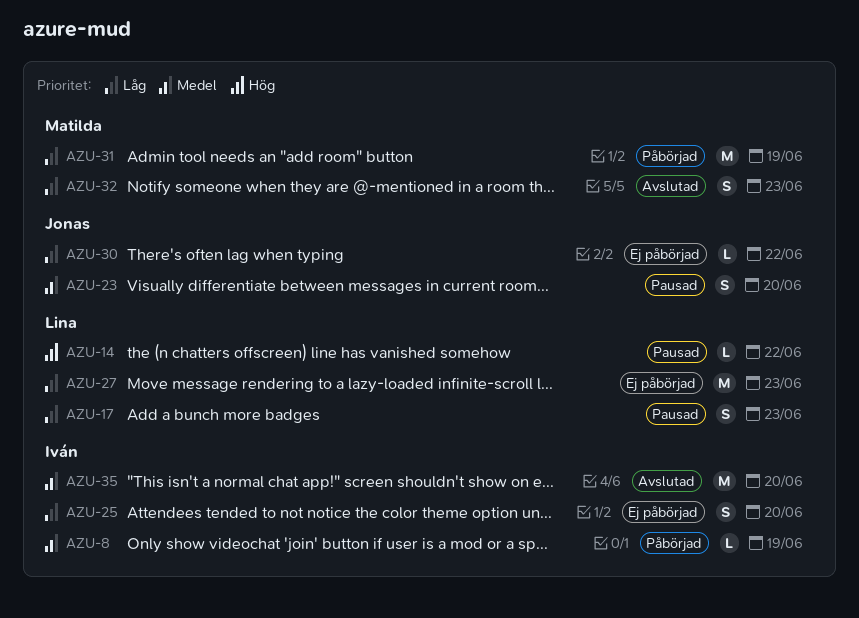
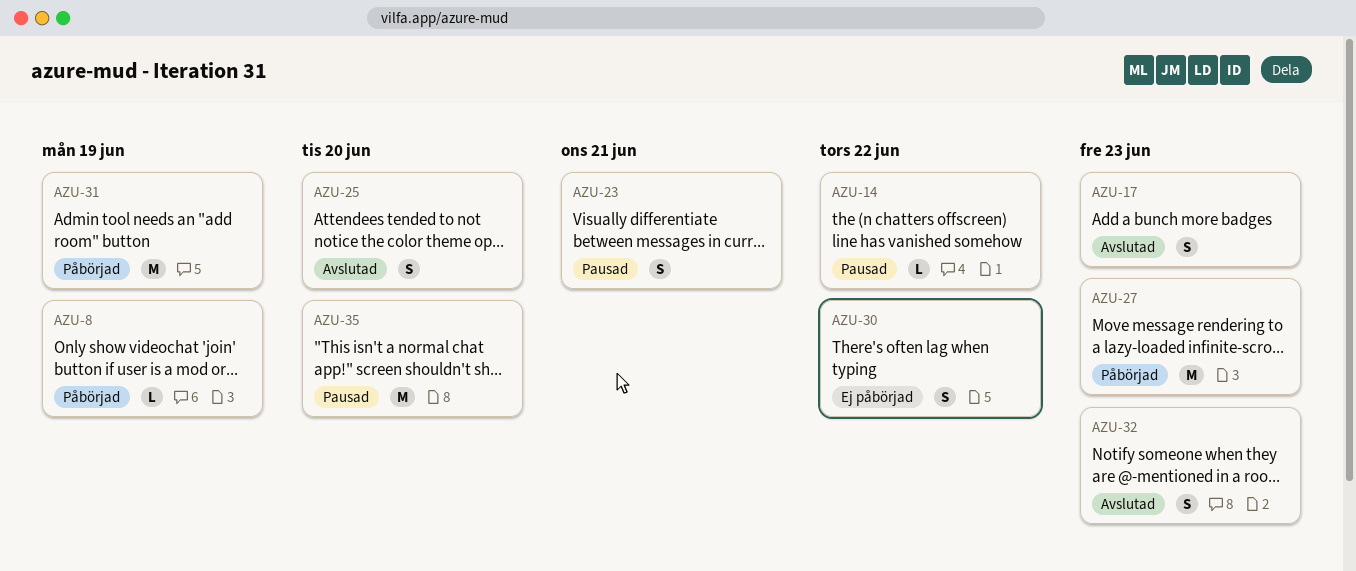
AZU-17, status: Pausad -> Avslutad
AZU-23, due: Jun 20 -> Jun 21
AZU-25, status: Ej påbörjad -> Avslutad
AZU-27, status: Ej påbörjad -> Påbörjad
AZU-30, estimate: L -> S
AZU-35, status: Avslutad -> Pausad

